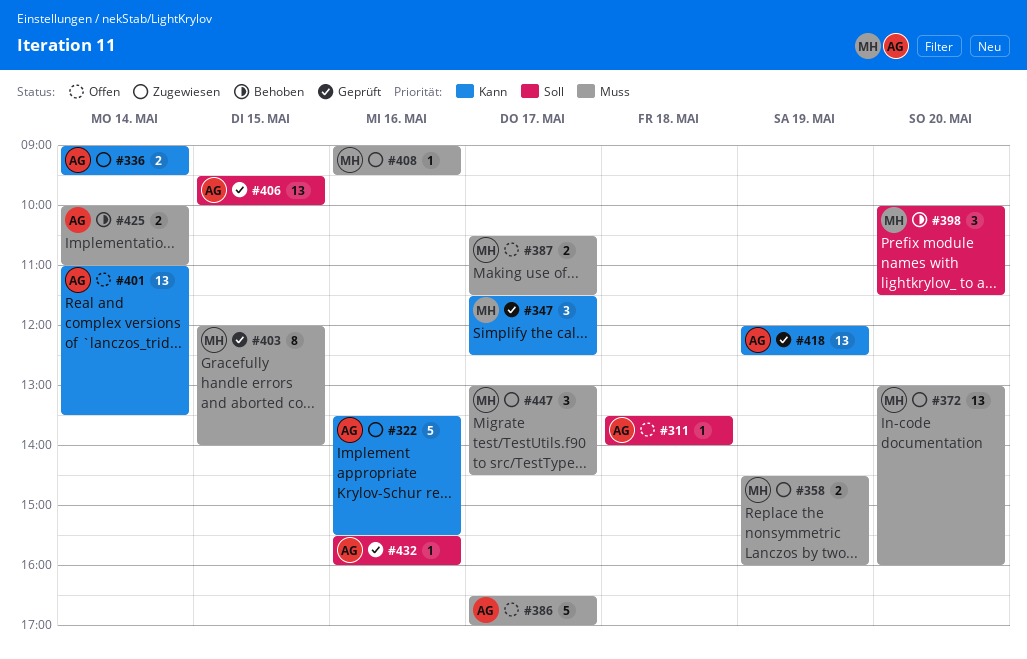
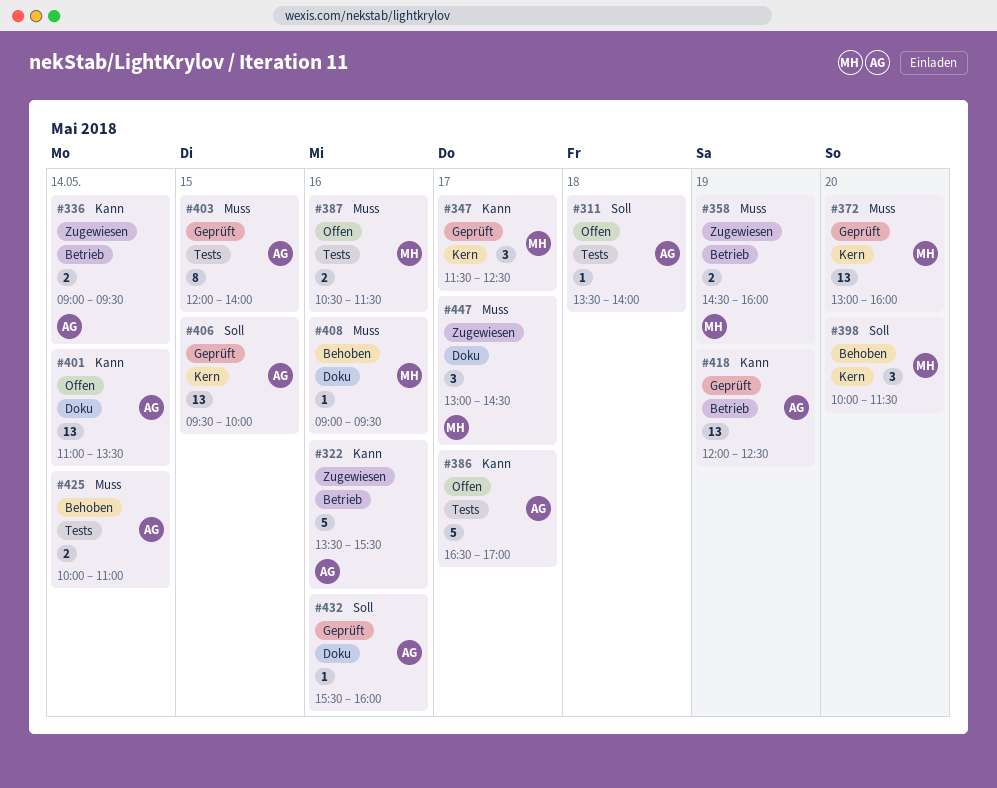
#372, status: Zugewiesen -> Geprüft
#386, priority: Muss -> Kann
#387, day: May 17 -> May 16
#403, owner: MH -> AG
#408, status: Zugewiesen -> Behoben

